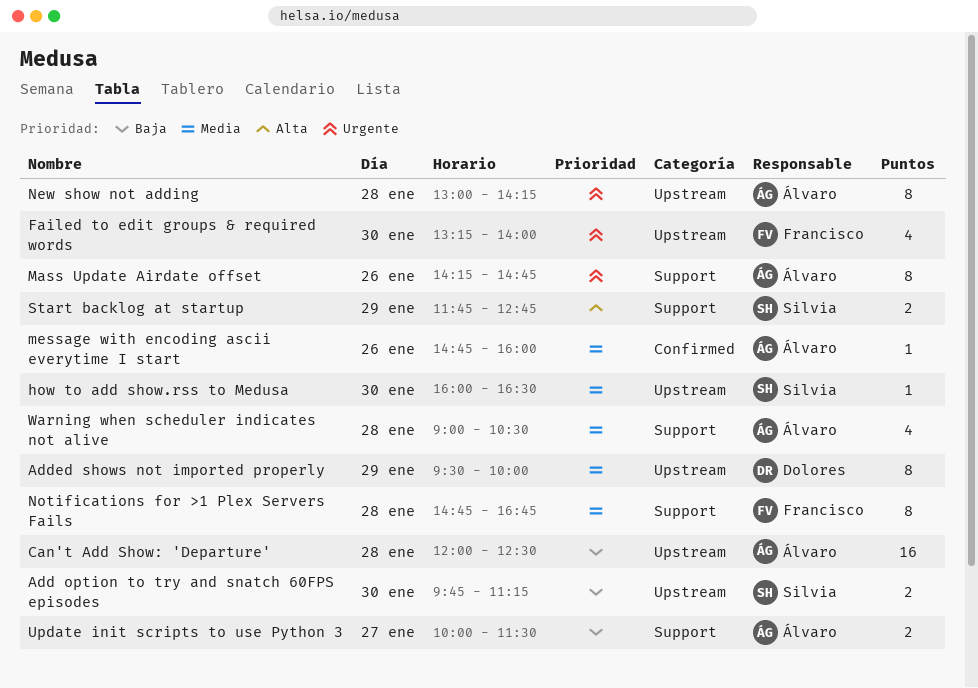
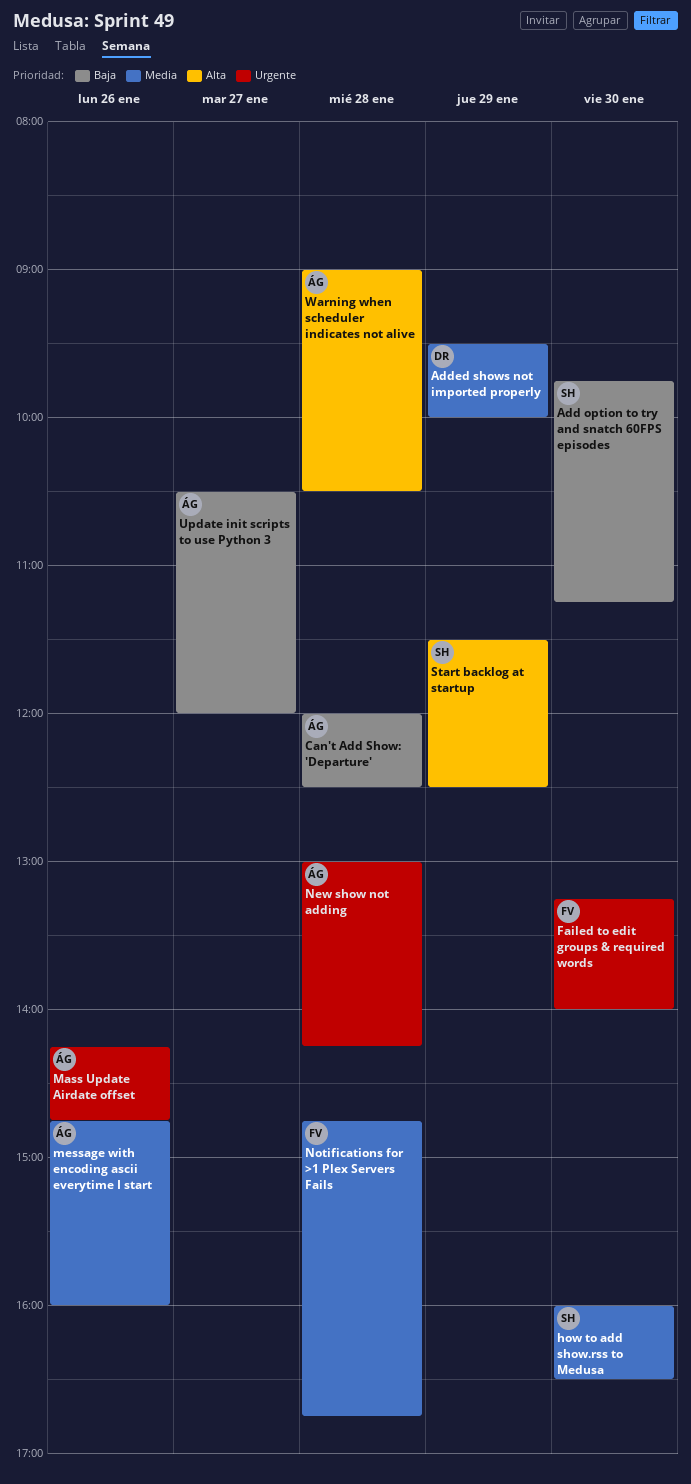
Start backlog at startup, begins: 11:45 -> 11:30
Start backlog at startup, ends: 12:45 -> 12:30
Update init scripts to use Python 3, begins: 10:00 -> 10:30
Update init scripts to use Python 3, ends: 11:30 -> 12:00
Warning when scheduler indicates not alive, priority: Media -> Alta

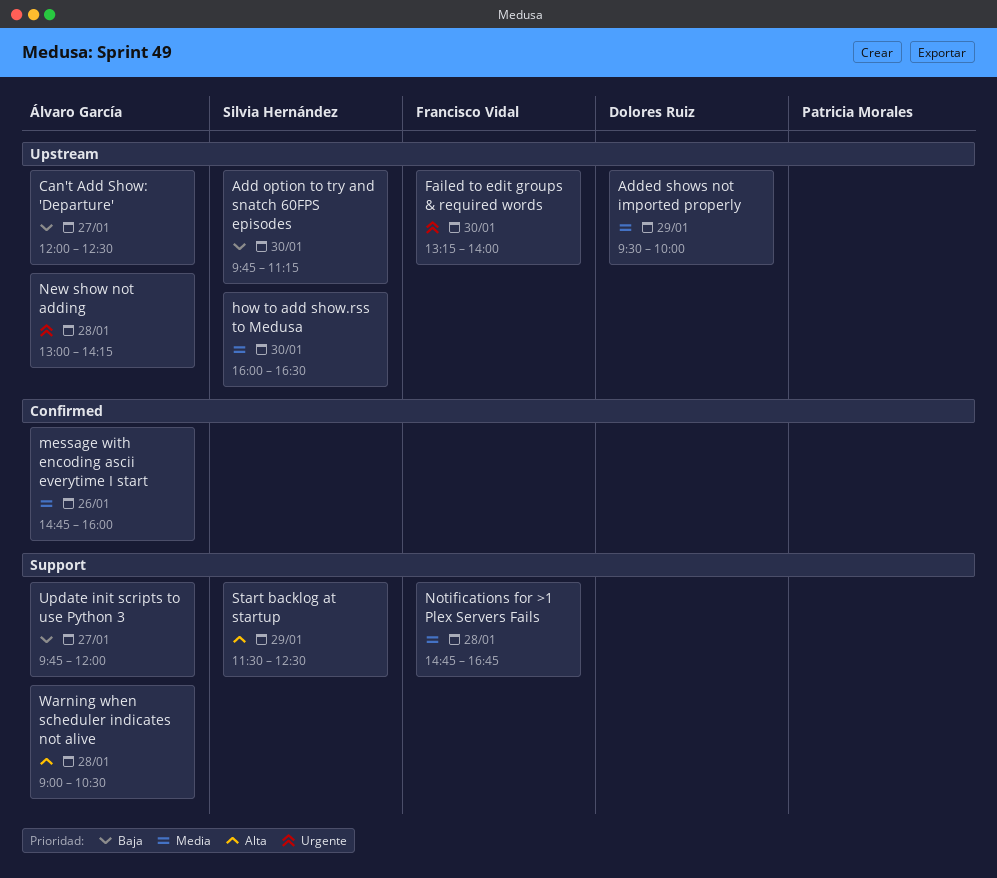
Can't Add Show: 'Departure', day: Jan 28 -> Jan 27
Mass Update Airdate offset: present -> none
Update init scripts to use Python 3, begins: 10:30 -> 09:45

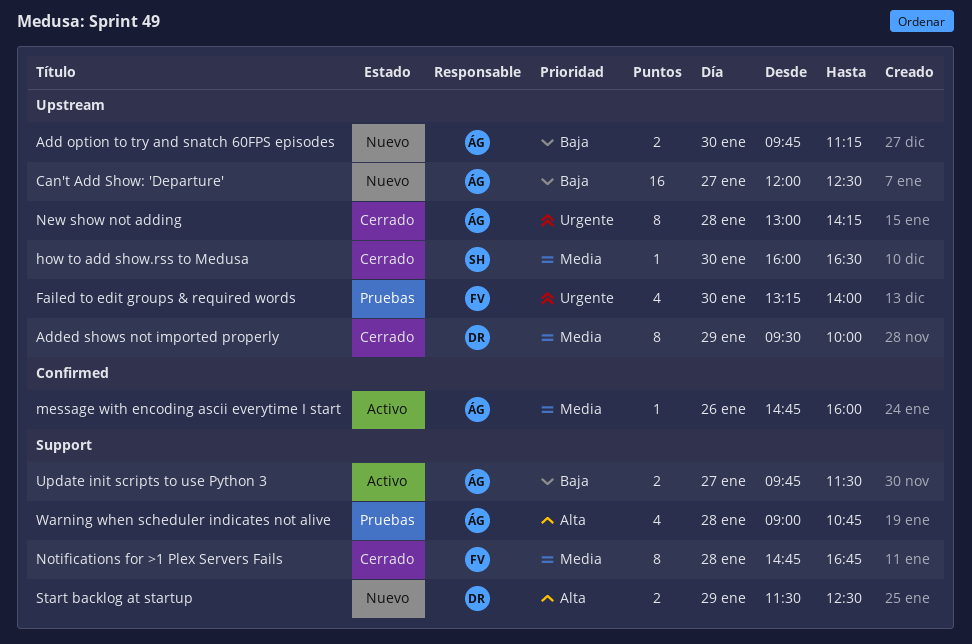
Add option to try and snatch 60FPS episodes, owner: Silvia Hernández -> Álvaro García
Start backlog at startup, owner: Silvia Hernández -> Dolores Ruiz
Update init scripts to use Python 3, ends: 12:00 -> 11:30
Warning when scheduler indicates not alive, ends: 10:30 -> 10:45

